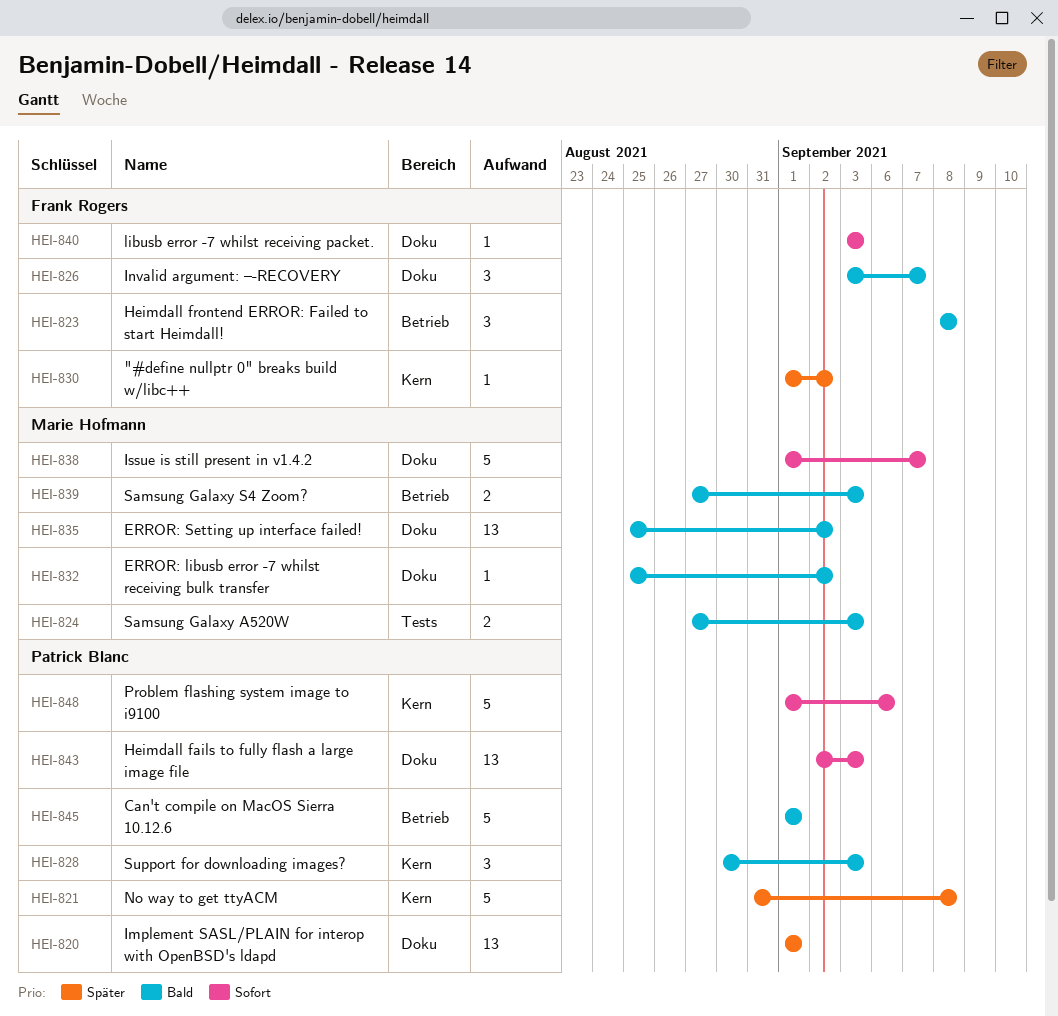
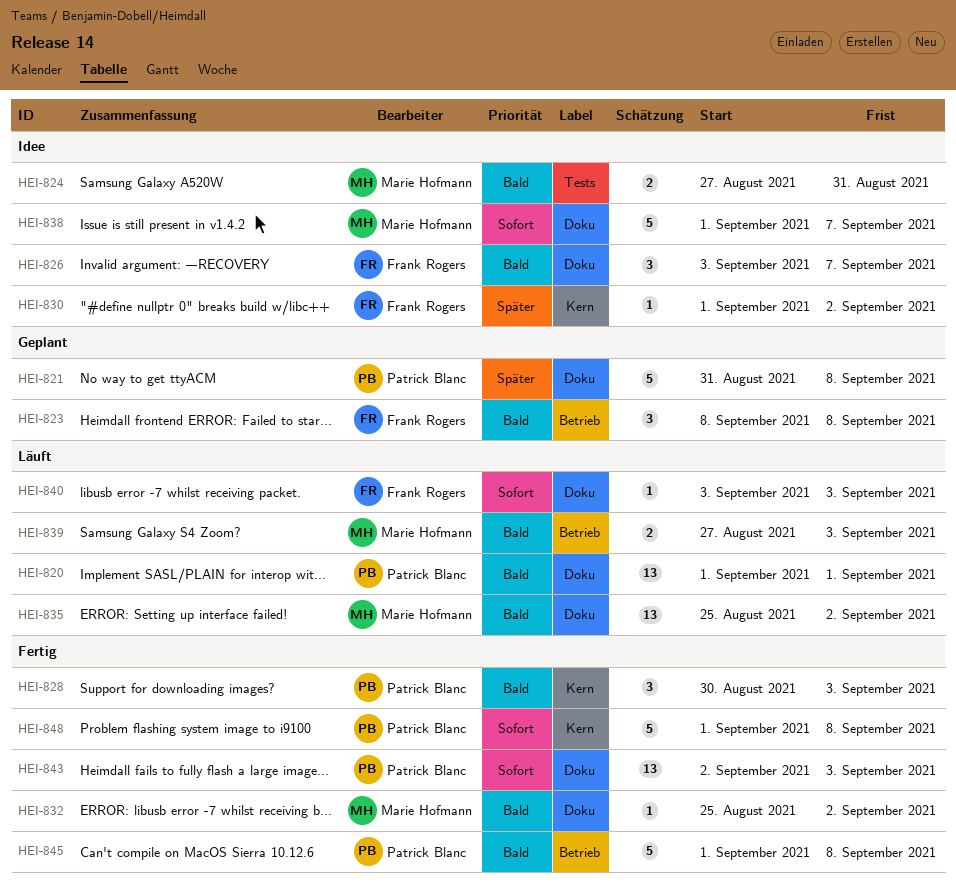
HEI-820, priority: Später -> Bald
HEI-821, label: Kern -> Doku
HEI-824, due: Sep 3 -> Aug 31
HEI-845, due: Sep 1 -> Sep 8
HEI-848, due: Sep 6 -> Sep 8

